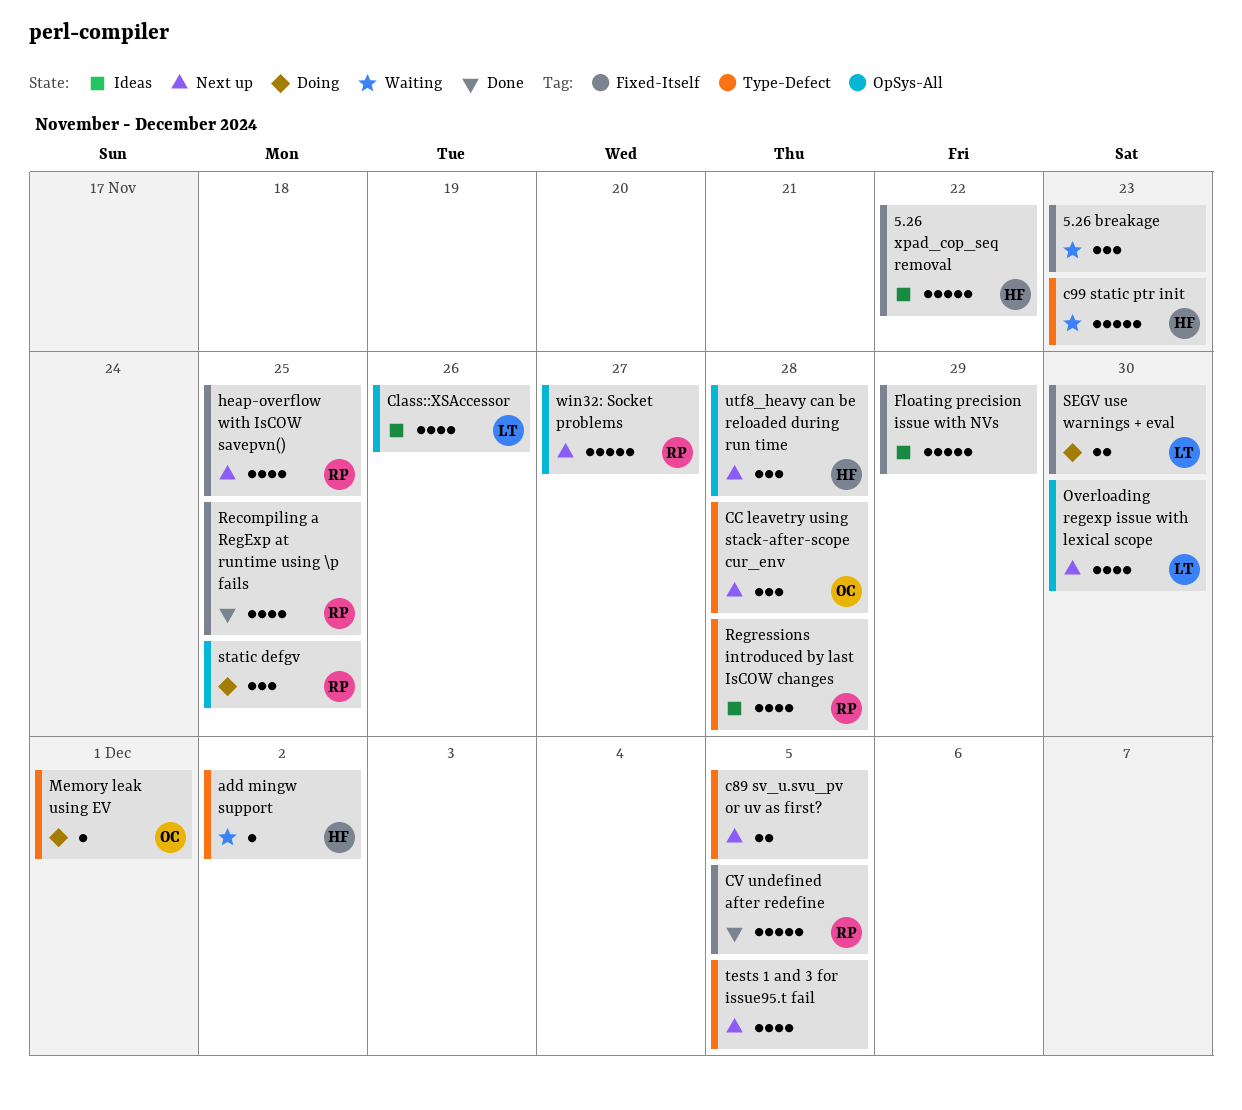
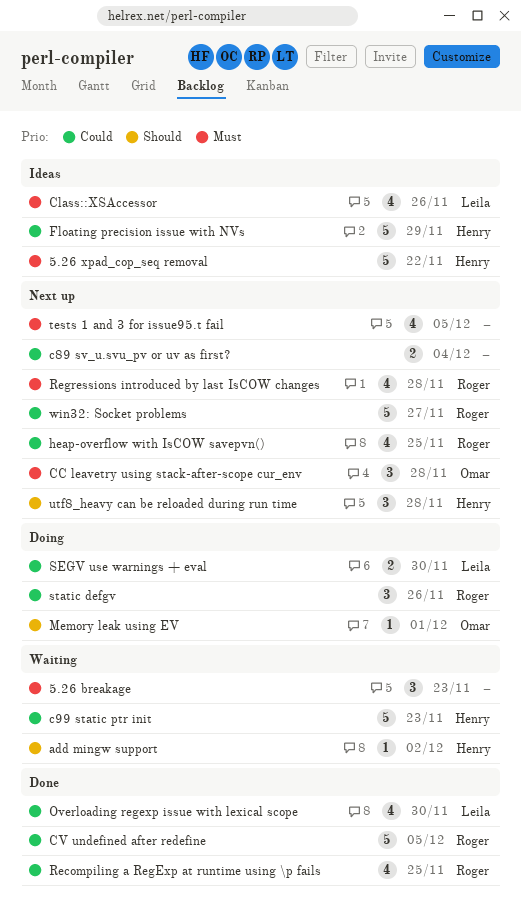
c89 sv_u.svu_pv or uv as first?, due: Dec 5 -> Dec 4
Floating precision issue with NVs, owner: none -> Henry
Overloading regexp issue with lexical scope, status: Next up -> Done
Regressions introduced by last IsCOW changes, status: Ideas -> Next up
static defgv, due: Nov 25 -> Nov 26

